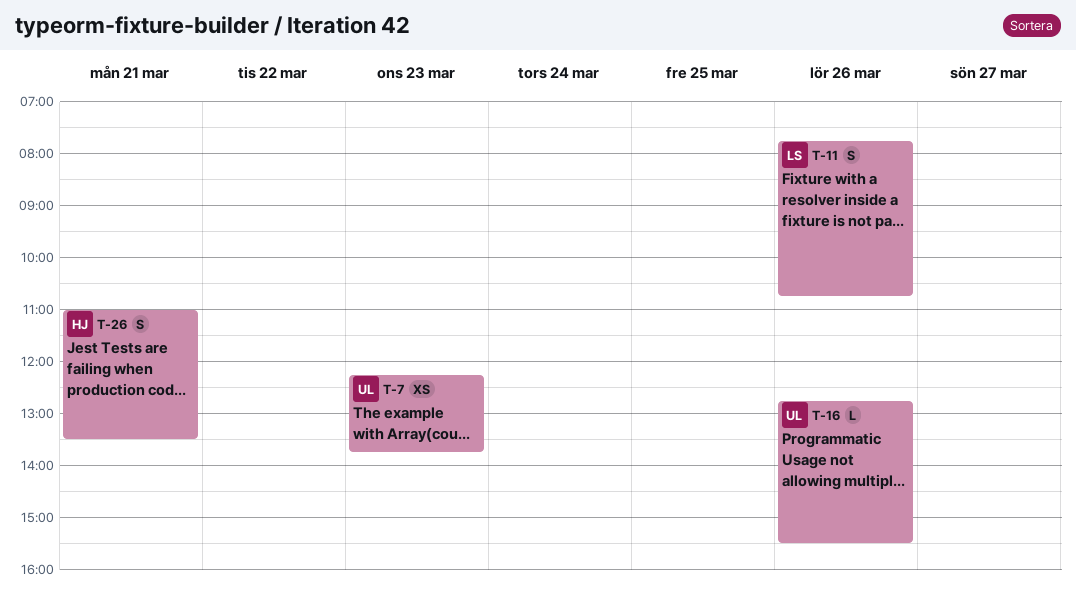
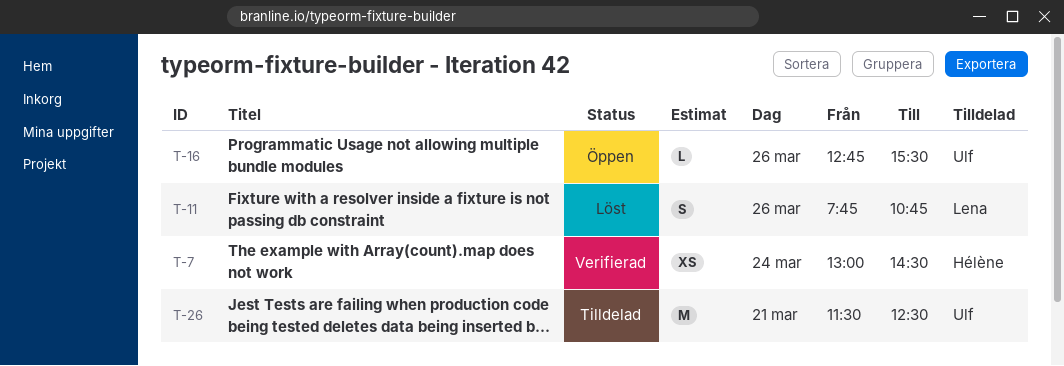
T-7, owner: Ulf -> Hélène
T-7, day: Mar 23 -> Mar 24
T-7, begins: 12:15 -> 13:00
T-7, ends: 13:45 -> 14:30
T-26, owner: Hélène -> Ulf
T-26, estimate: S -> M
T-26, begins: 11:00 -> 11:30
T-26, ends: 13:30 -> 12:30

